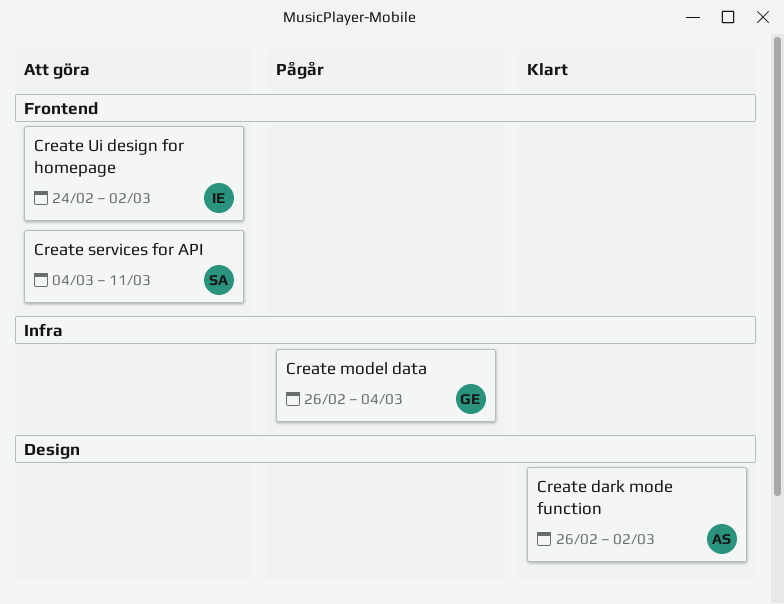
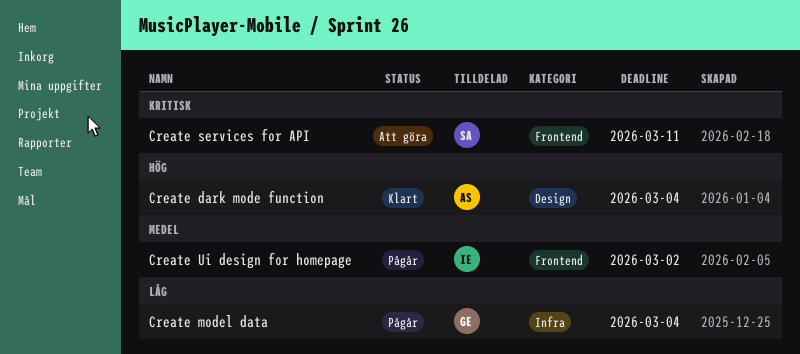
Create dark mode function, due: Mar 2 -> Mar 4
Create Ui design for homepage, status: Att göra -> Pågår

